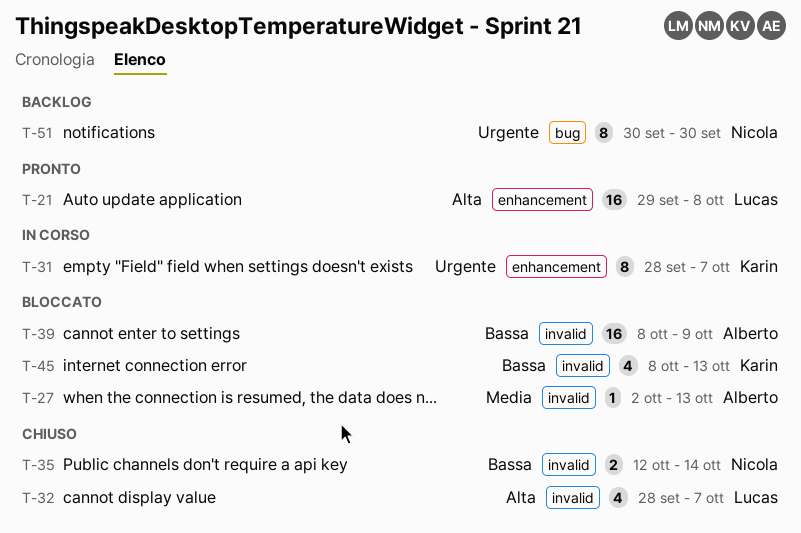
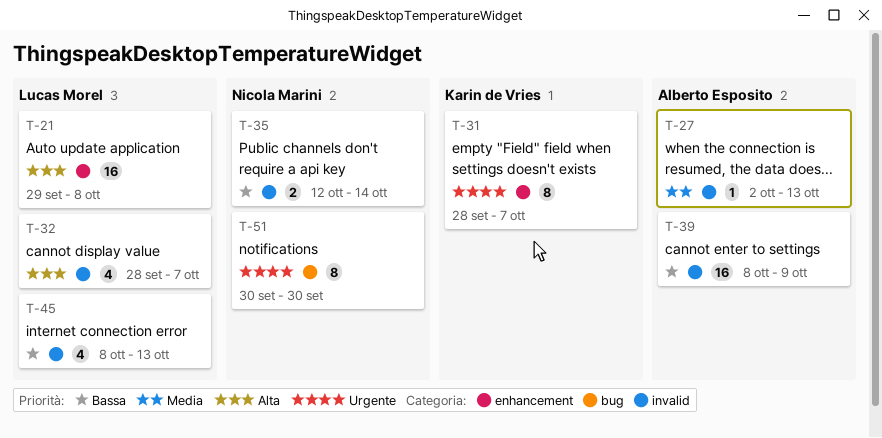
T-45, owner: Karin de Vries -> Lucas Morel

